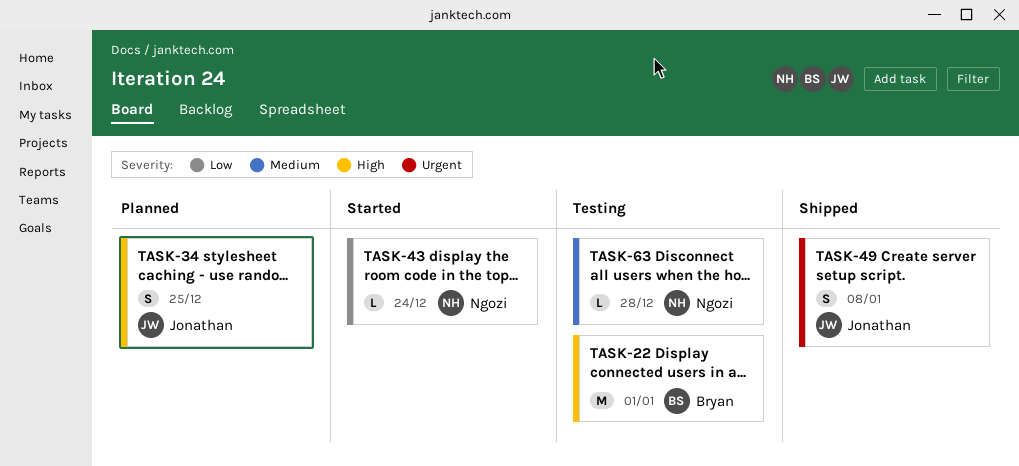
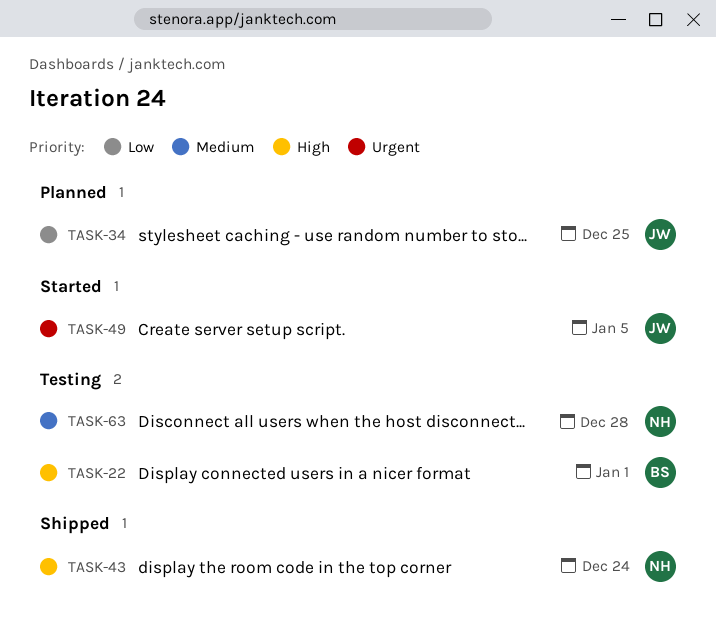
TASK-34, priority: High -> Low
TASK-43, status: Started -> Shipped
TASK-43, priority: Low -> High
TASK-49, status: Shipped -> Started
TASK-49, due: Jan 8 -> Jan 5

